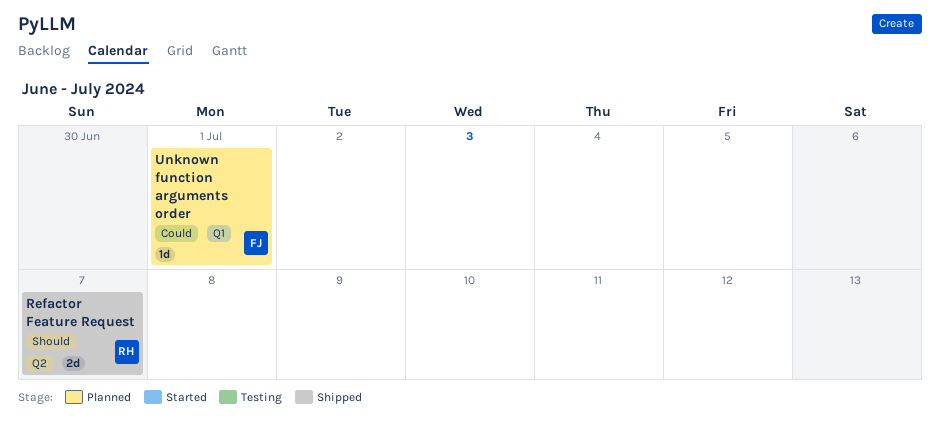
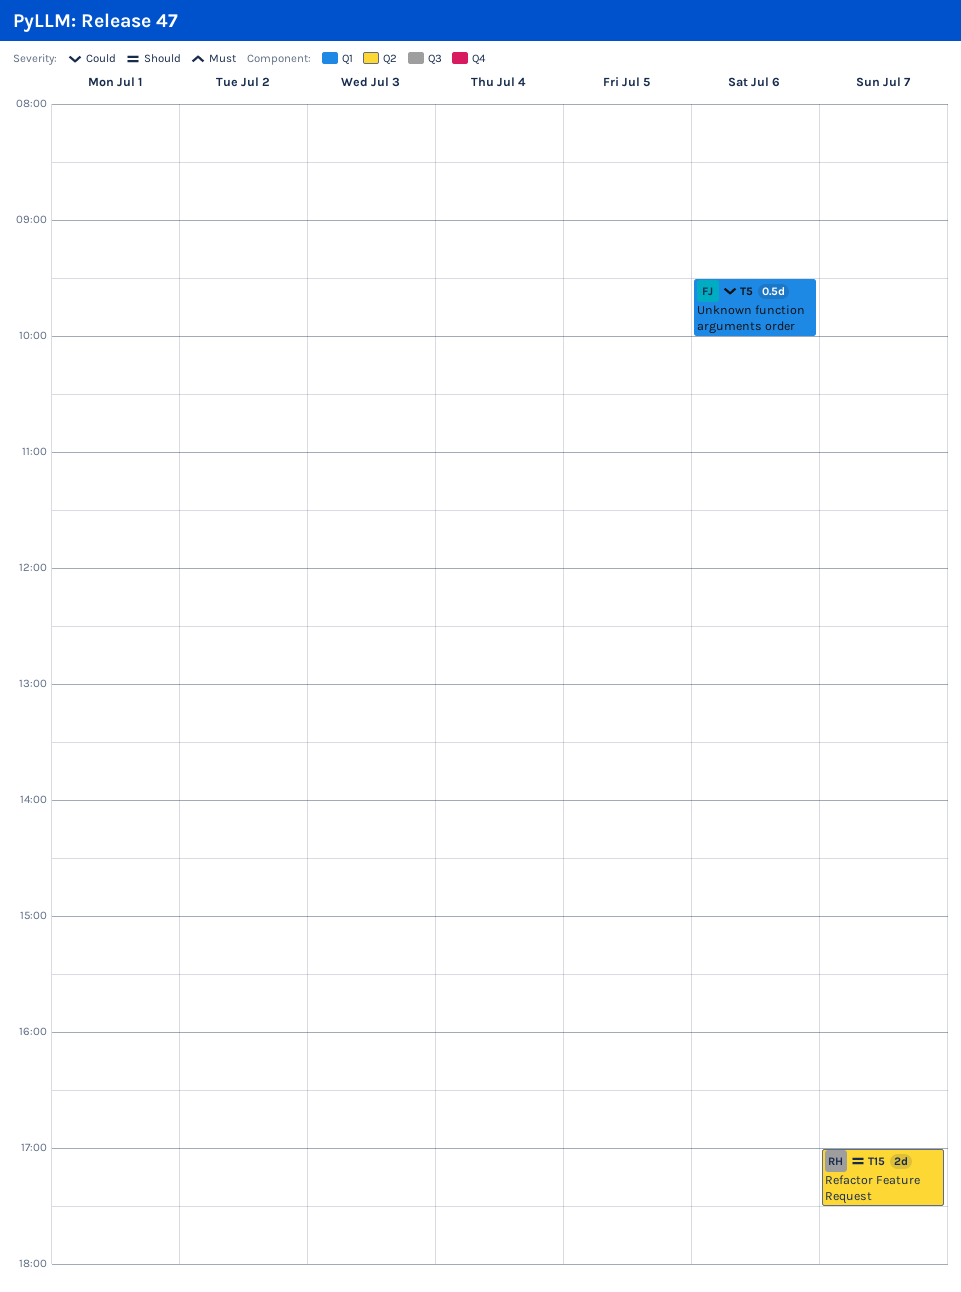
Unknown function arguments order, estimate: 1d -> 0.5d
Unknown function arguments order, day: Jul 1 -> Jul 6

